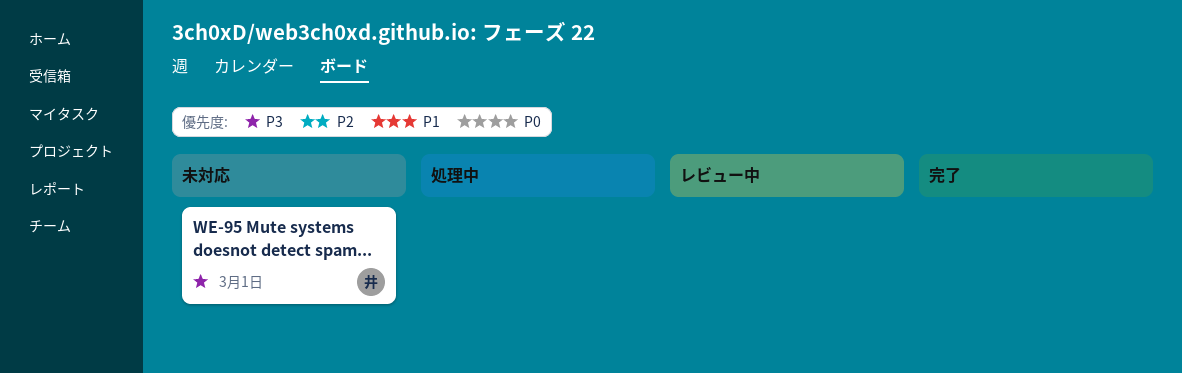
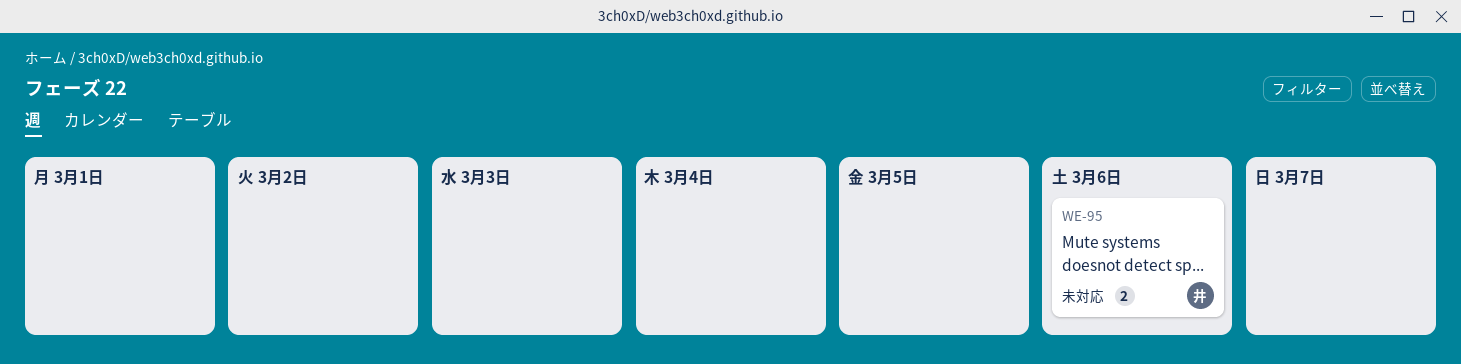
WE-95, due: Mar 1 -> Mar 6

